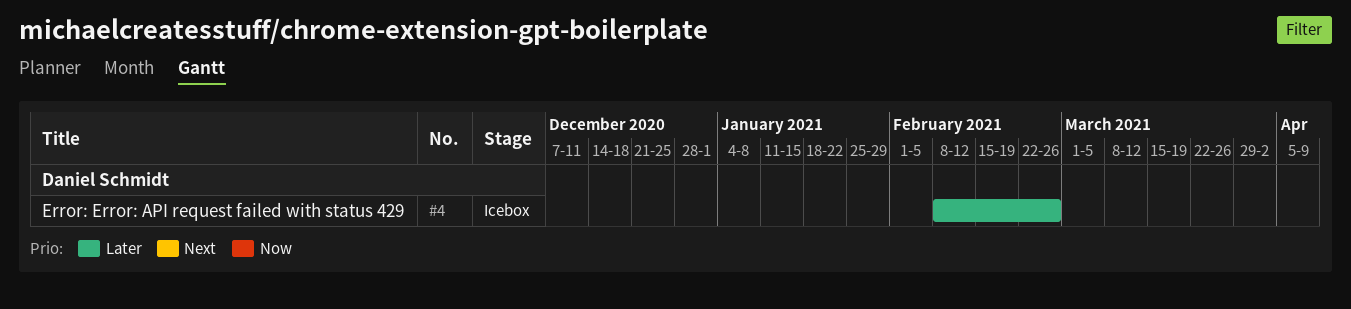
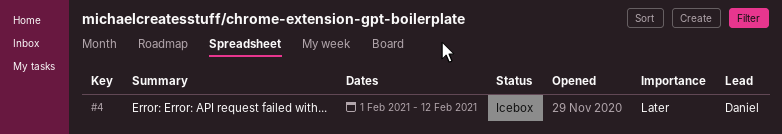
#4, start: Feb 8 -> Feb 1
#4, due: Feb 26 -> Feb 12

